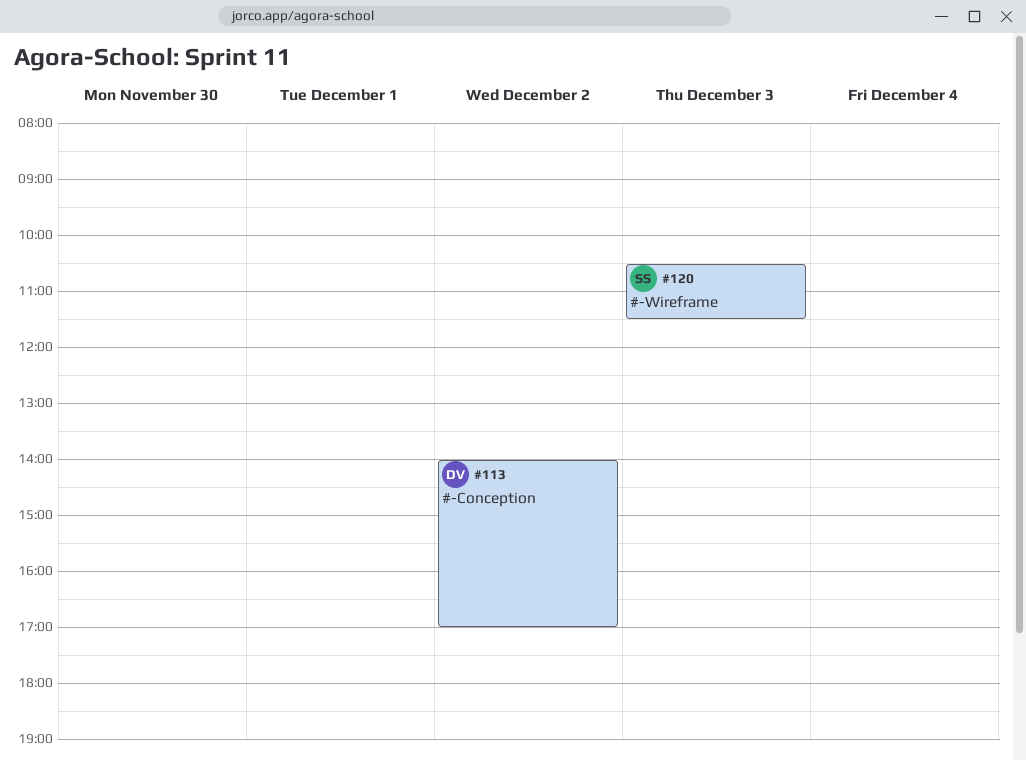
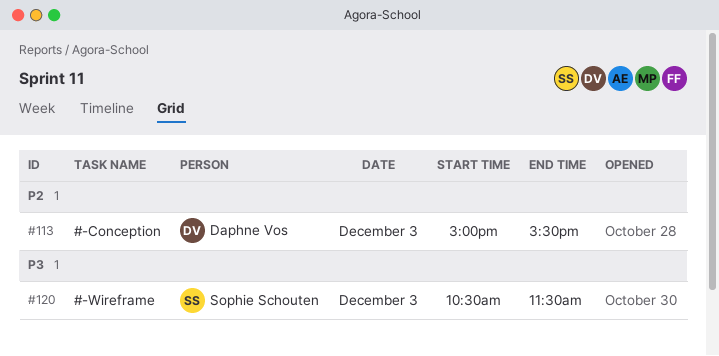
#113, day: Dec 2 -> Dec 3
#113, begins: 14:00 -> 15:00
#113, ends: 17:00 -> 15:30

